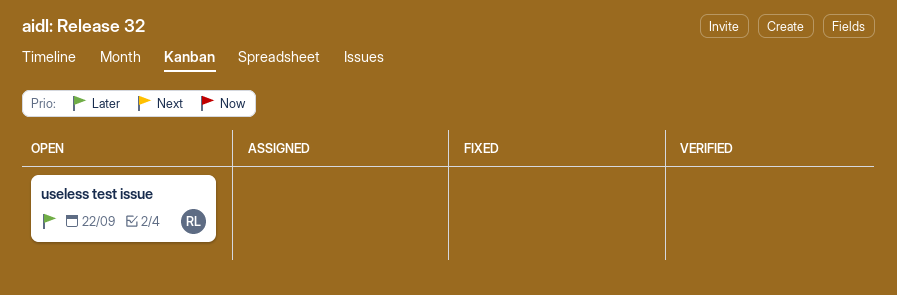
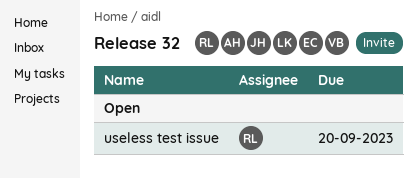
useless test issue, due: Sep 22 -> Sep 20

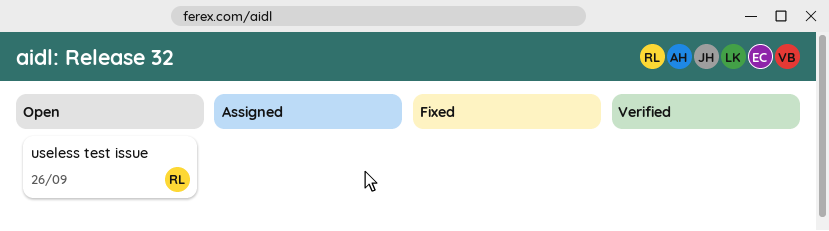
useless test issue, due: Sep 20 -> Sep 26

